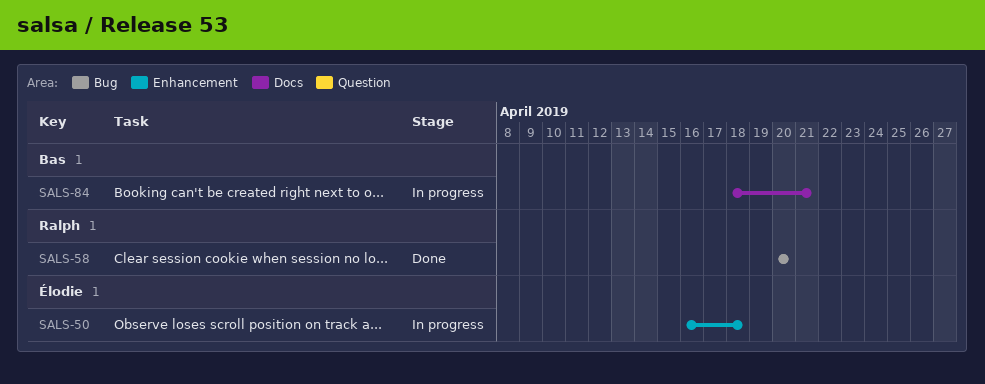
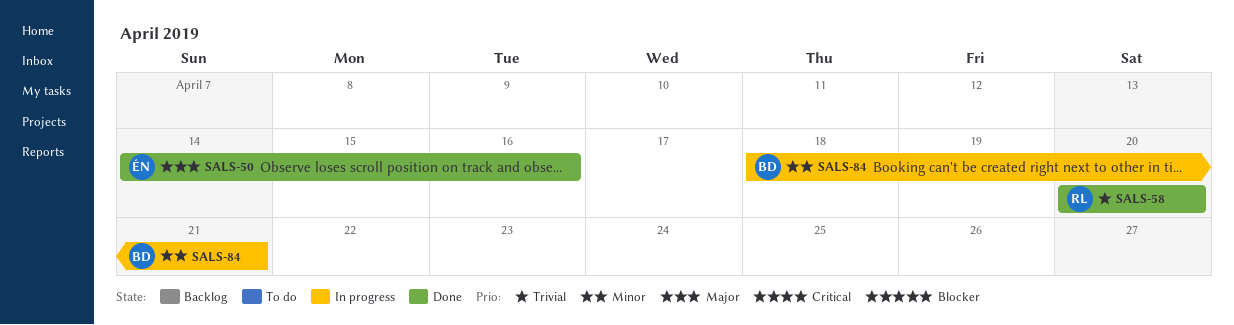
SALS-50, status: In progress -> Done
SALS-50, start: Apr 16 -> Apr 14
SALS-50, due: Apr 18 -> Apr 16

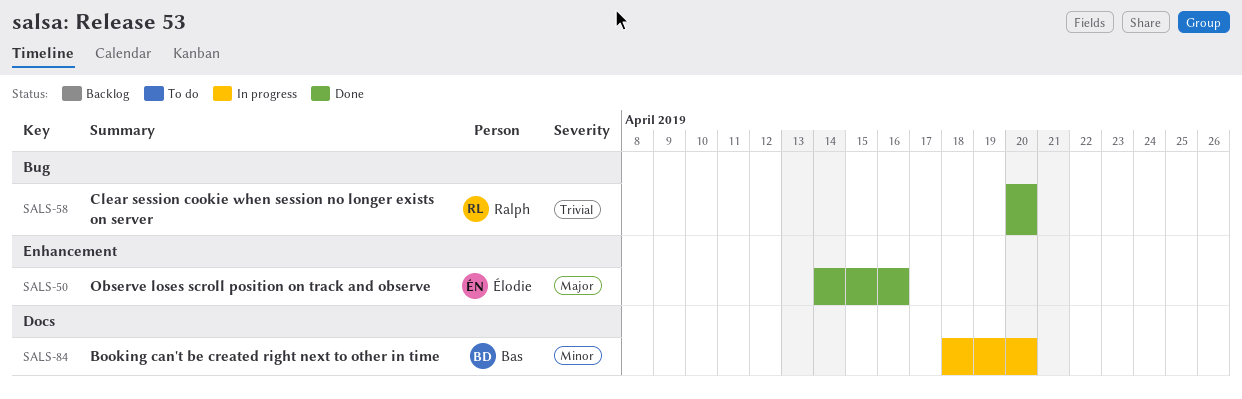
SALS-84, due: Apr 21 -> Apr 20

